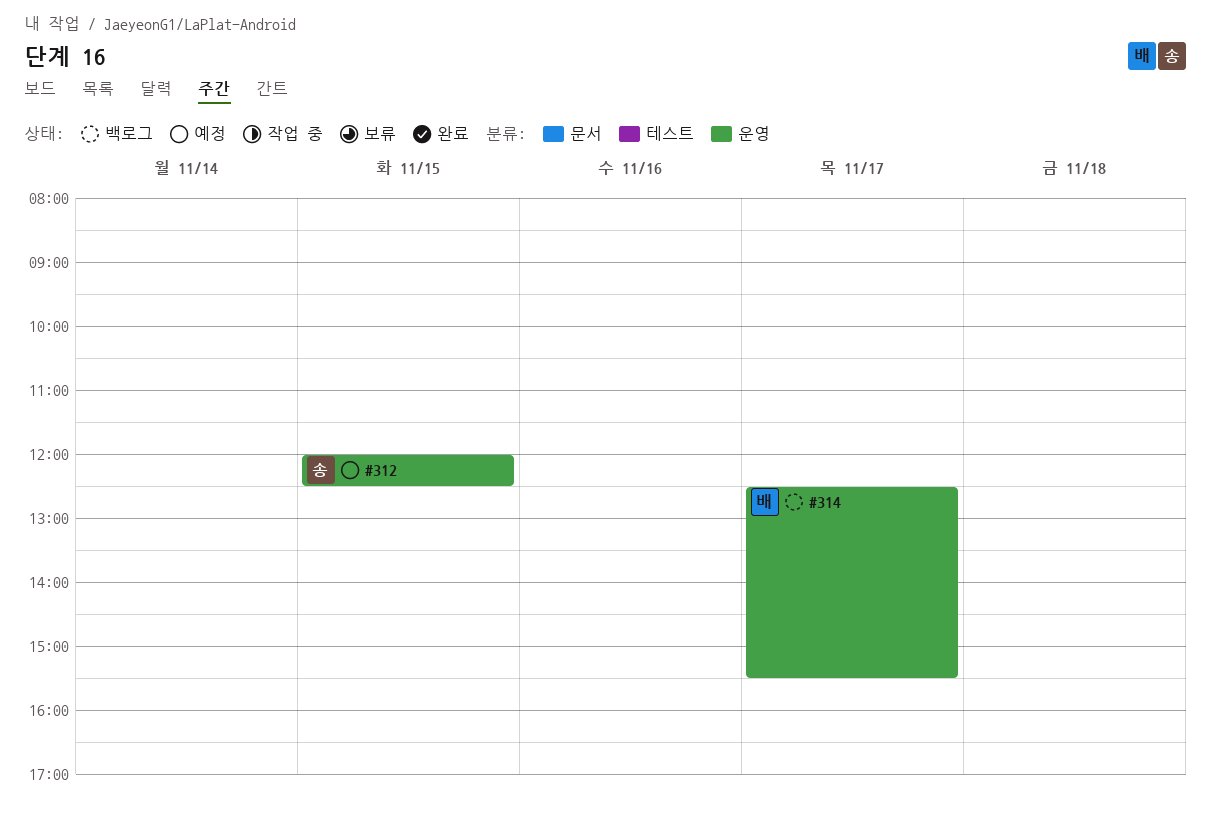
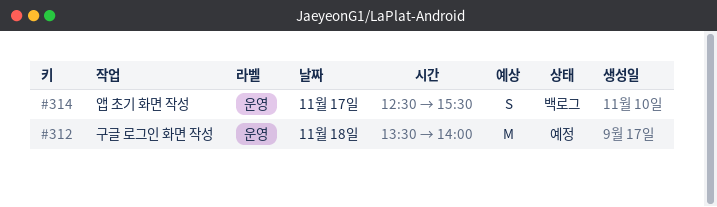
#312, day: Nov 15 -> Nov 18
#312, begins: 12:00 -> 13:30
#312, ends: 12:30 -> 14:00

